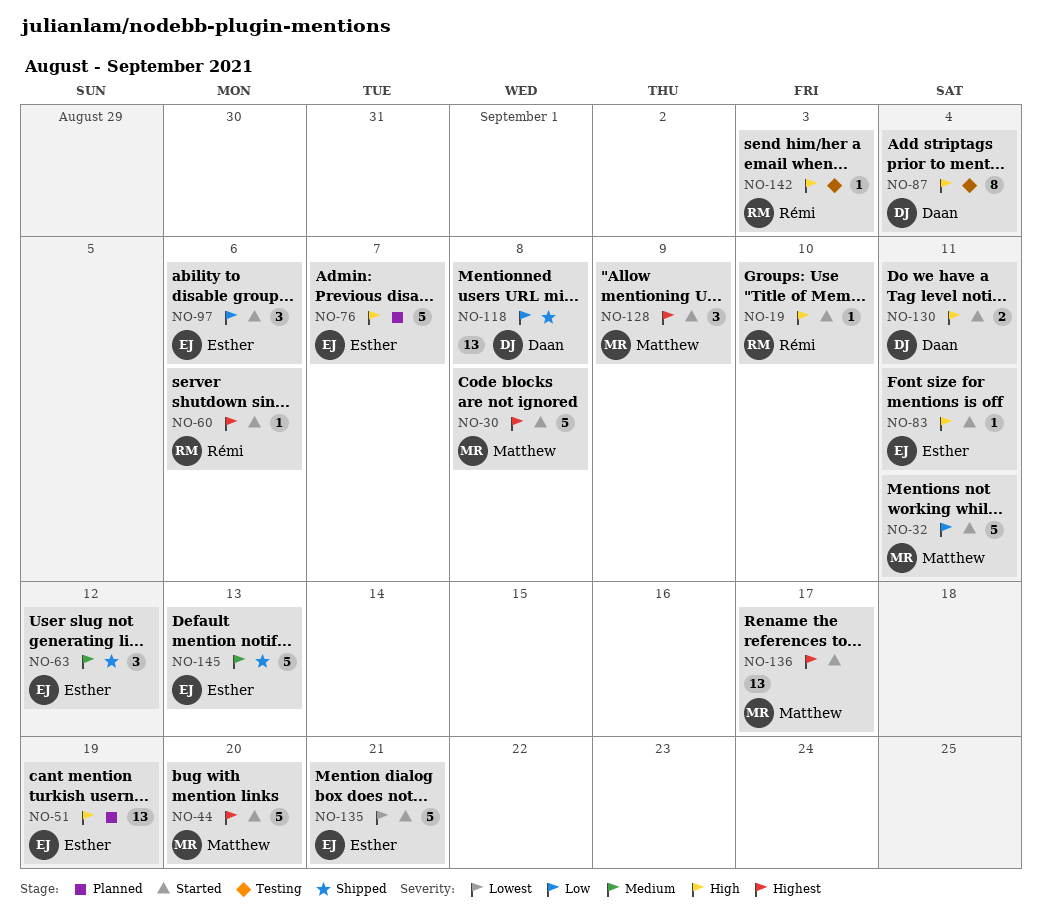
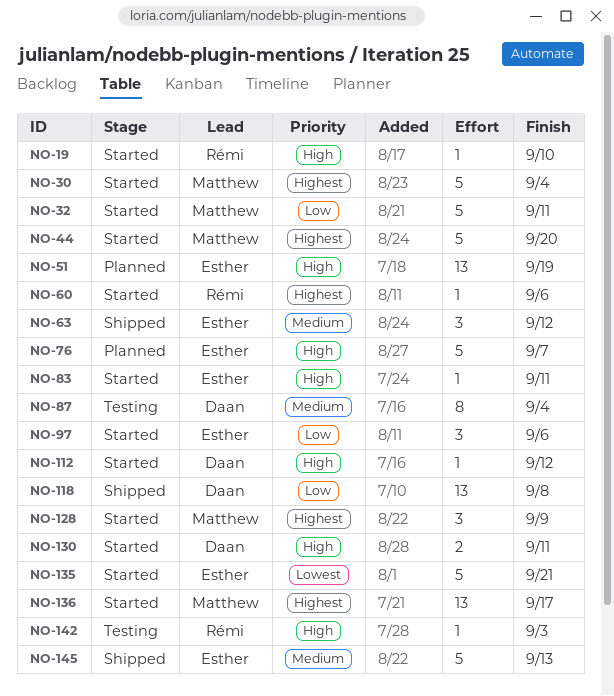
NO-30, due: Sep 8 -> Sep 4
NO-87, priority: High -> Medium
NO-112: none -> present

